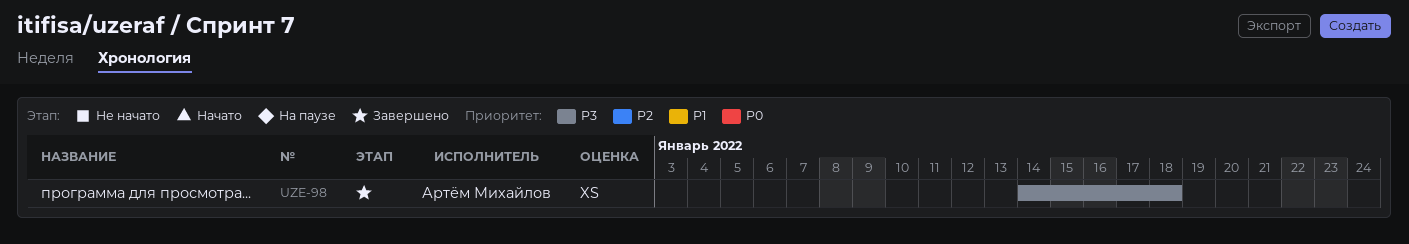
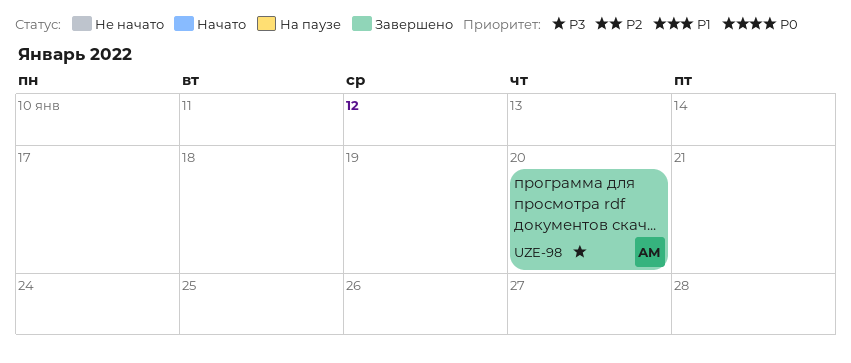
UZE-98, due: Jan 18 -> Jan 20

